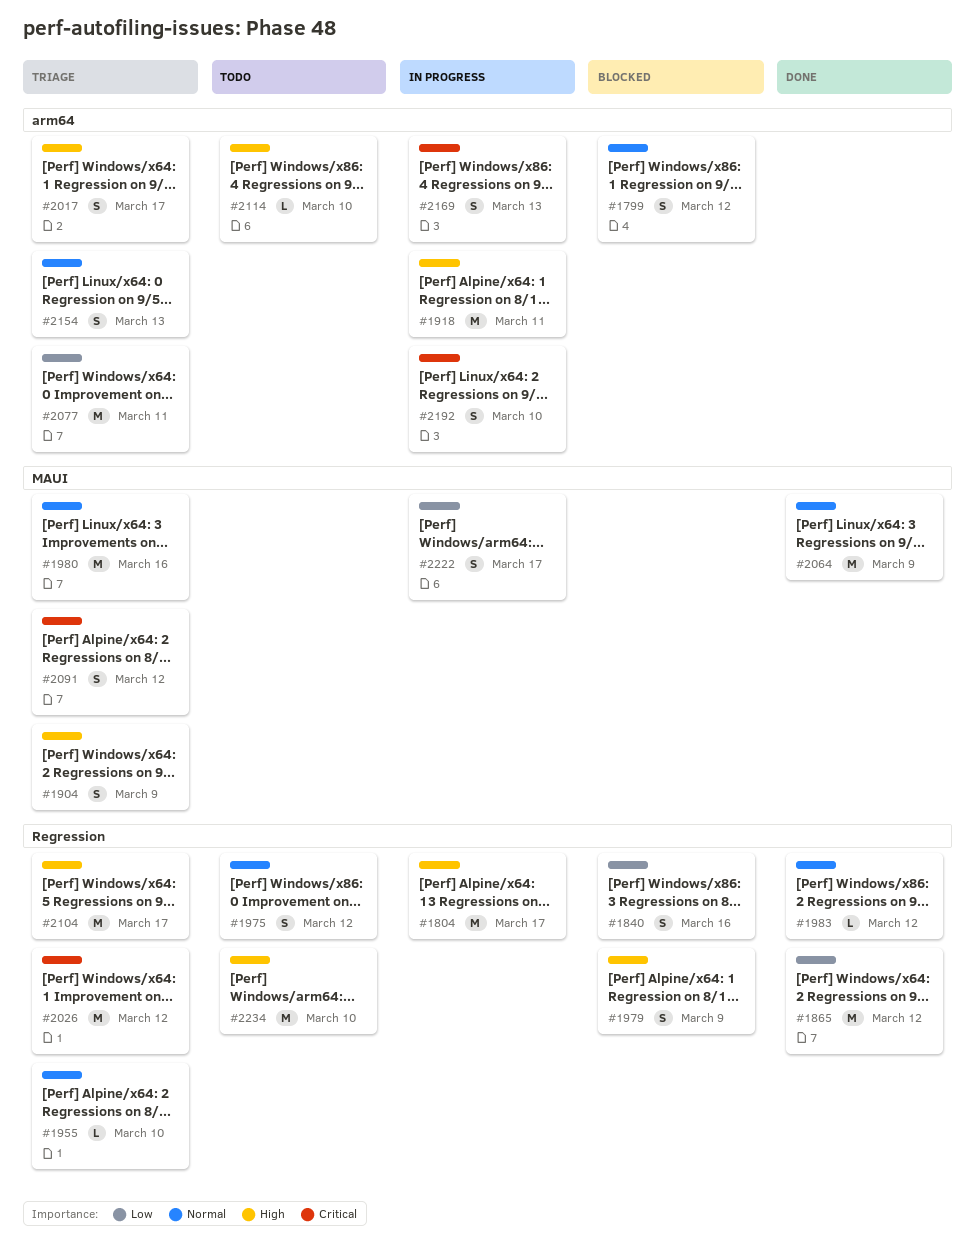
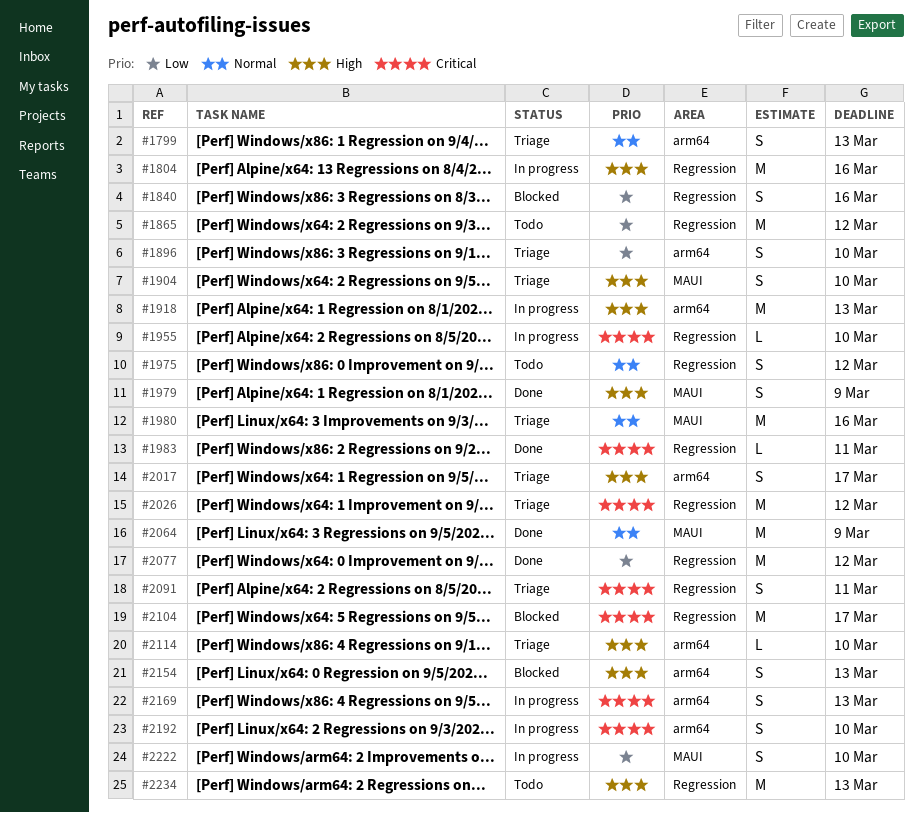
#1799, status: Blocked -> Triage
#1799, due: Mar 12 -> Mar 13
#1804, due: Mar 17 -> Mar 16
#1865, status: Done -> Todo
#1896: none -> present
#1904, due: Mar 9 -> Mar 10
#1918, due: Mar 11 -> Mar 13
#1955, status: Triage -> In progress
#1955, priority: Normal -> Critical
#1979, status: Blocked -> Done
#1979, label: Regression -> MAUI
#1983, priority: Normal -> Critical
#1983, due: Mar 12 -> Mar 11
#2077, status: Triage -> Done
#2077, label: arm64 -> Regression
#2077, due: Mar 11 -> Mar 12
#2091, label: MAUI -> Regression
#2091, due: Mar 12 -> Mar 11
#2104, status: Triage -> Blocked
#2104, priority: High -> Critical
#2114, status: Todo -> Triage
#2154, status: Triage -> Blocked
#2154, priority: Normal -> High
#2222, due: Mar 17 -> Mar 10
#2234, due: Mar 10 -> Mar 13

